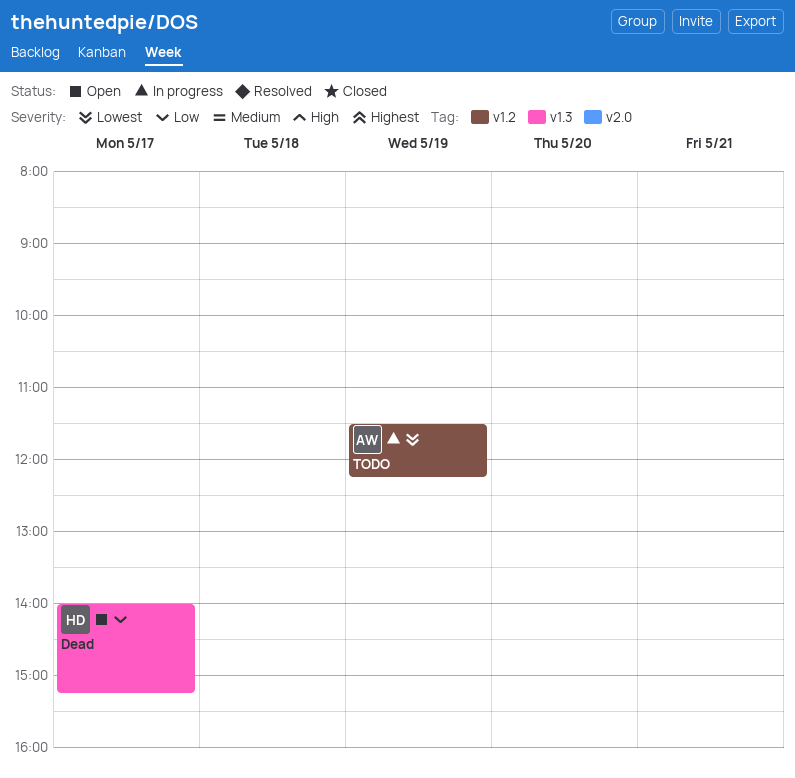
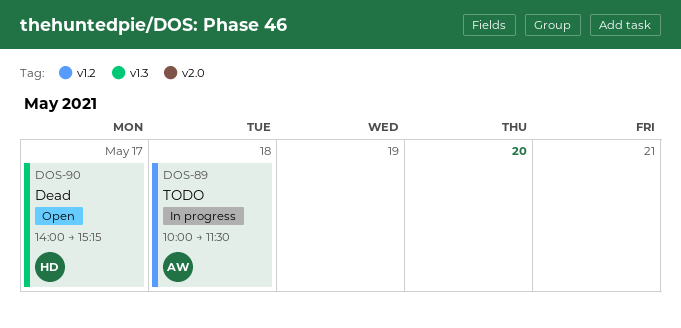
TODO, day: May 19 -> May 18
TODO, begins: 11:30 -> 10:00
TODO, ends: 12:15 -> 11:30

